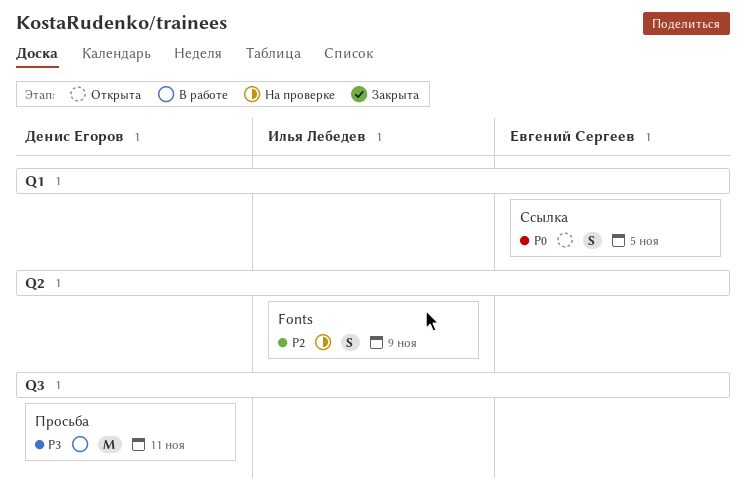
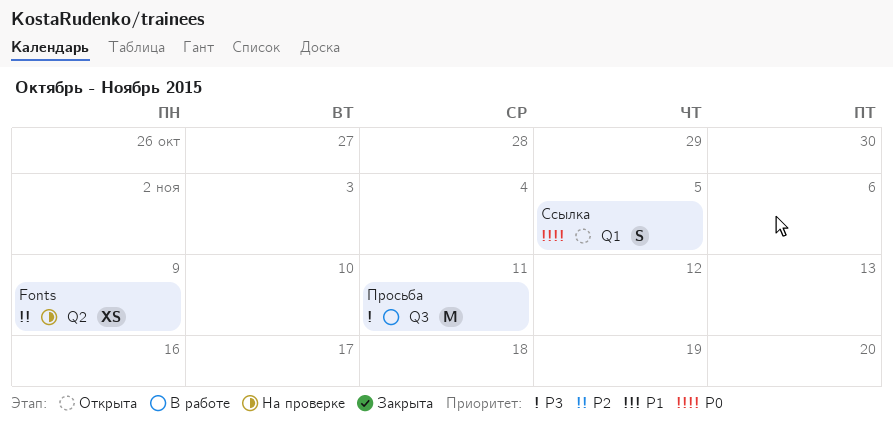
Fonts, estimate: S -> XS

